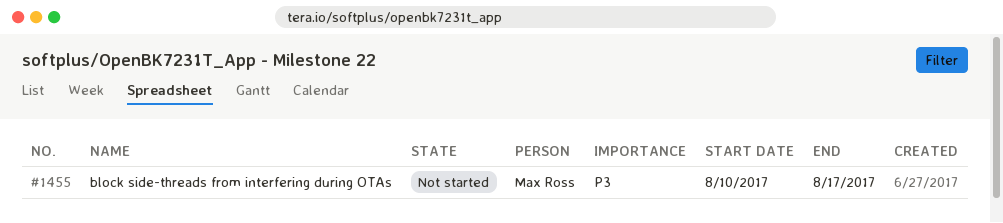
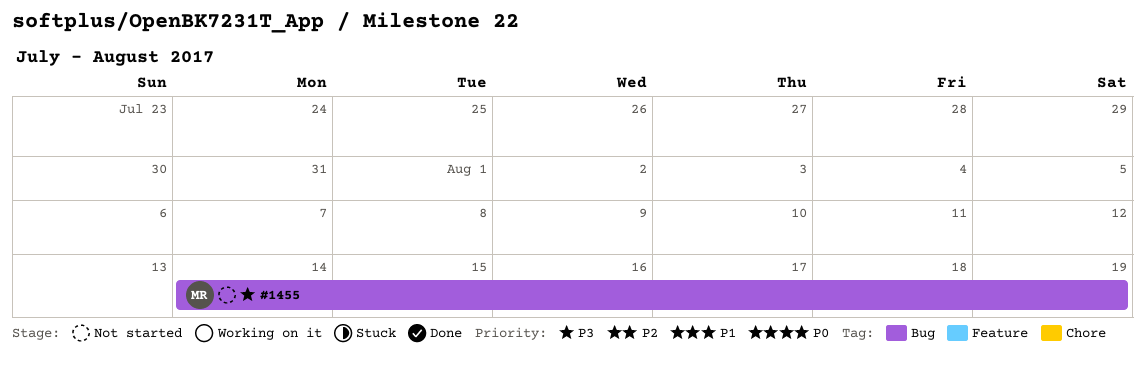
#1455, start: Aug 10 -> Aug 14
#1455, due: Aug 17 -> Aug 19

